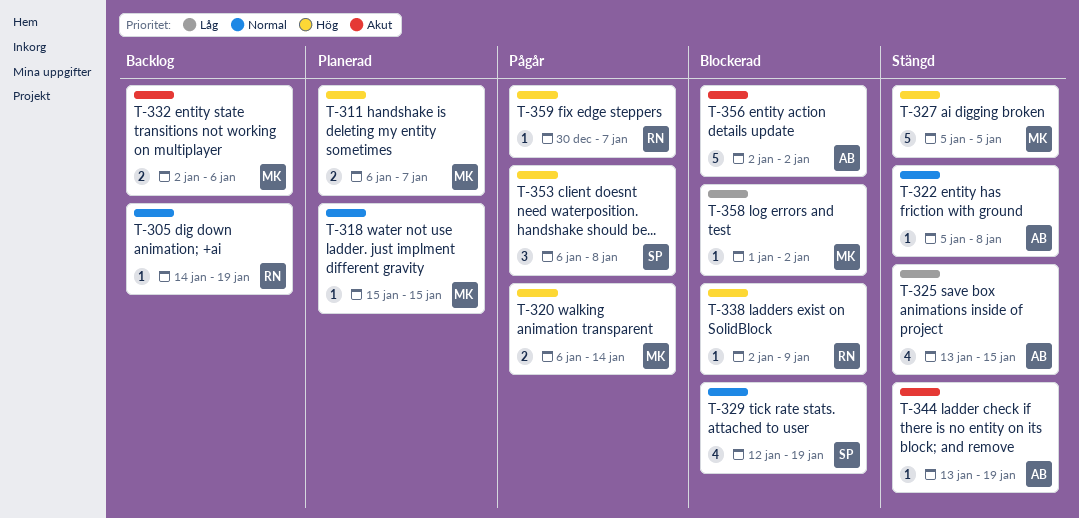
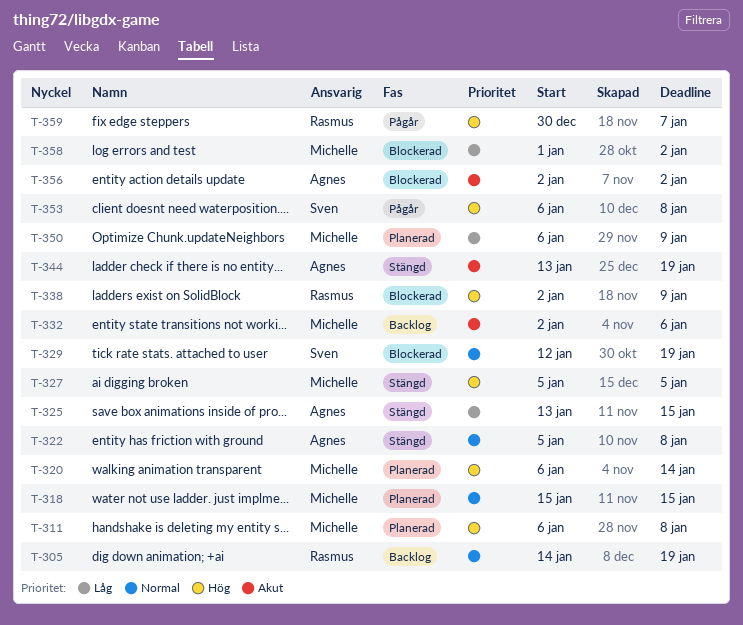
T-311, due: Jan 7 -> Jan 8
T-320, status: Pågår -> Planerad
T-350: none -> present

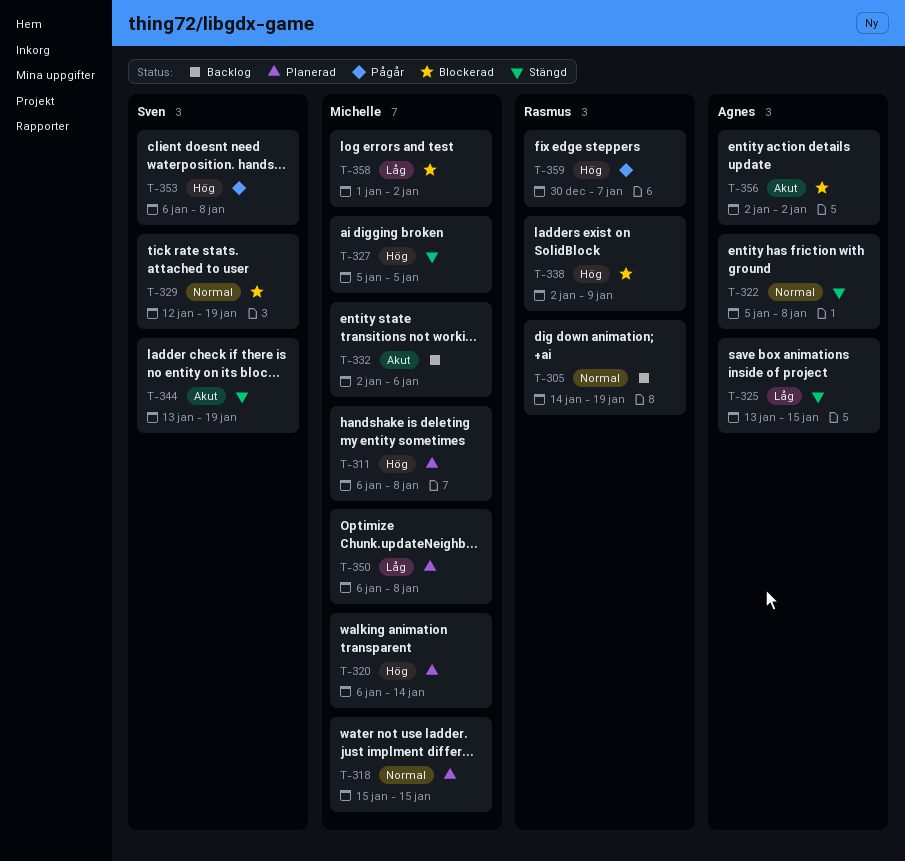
T-344, owner: Agnes -> Sven
T-350, due: Jan 9 -> Jan 8

